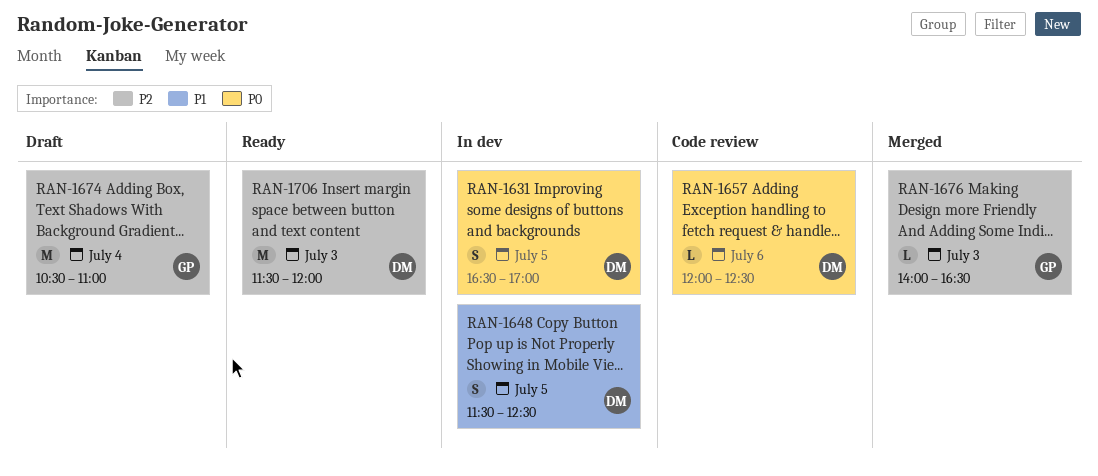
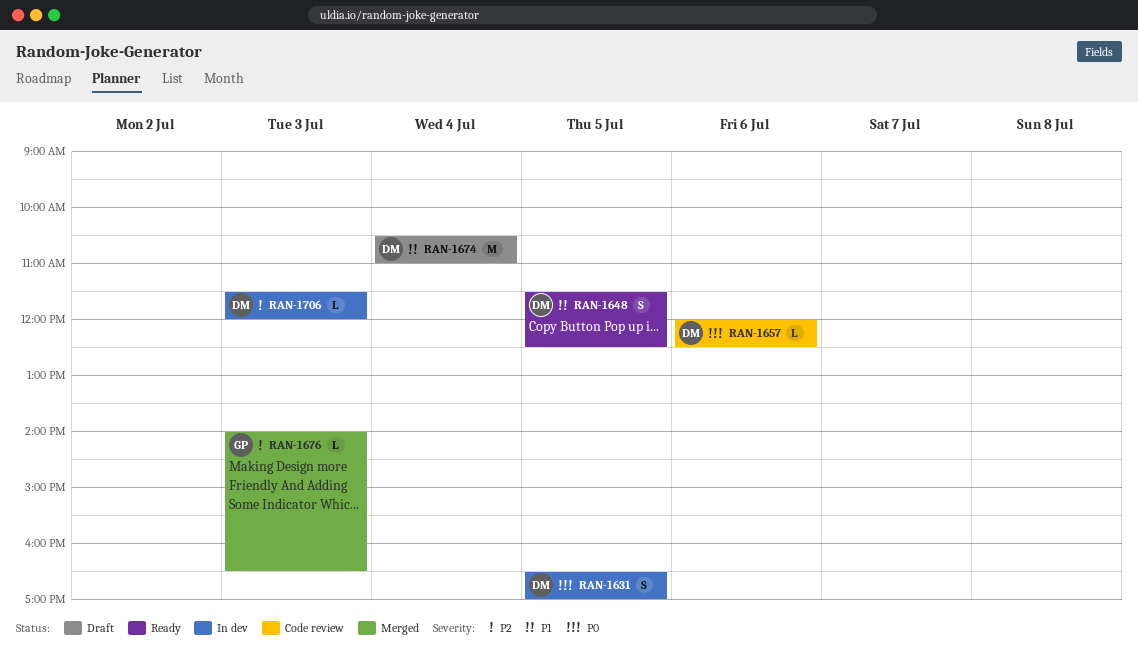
RAN-1648, status: In dev -> Ready
RAN-1674, owner: GP -> DM
RAN-1674, priority: P2 -> P1
RAN-1706, status: Ready -> In dev
RAN-1706, estimate: M -> L

